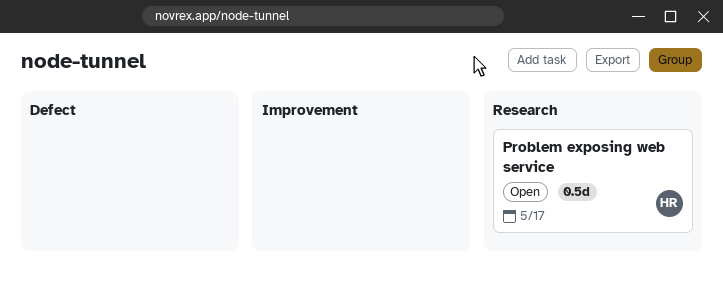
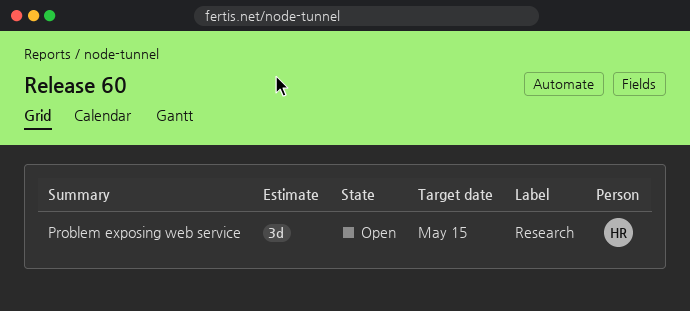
Problem exposing web service, estimate: 0.5d -> 3d
Problem exposing web service, due: May 17 -> May 15

